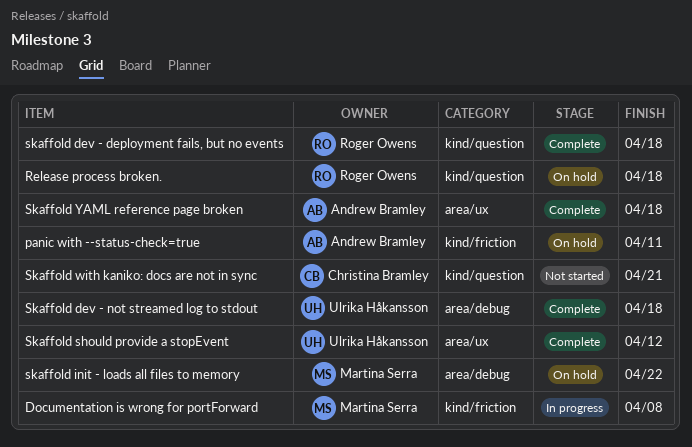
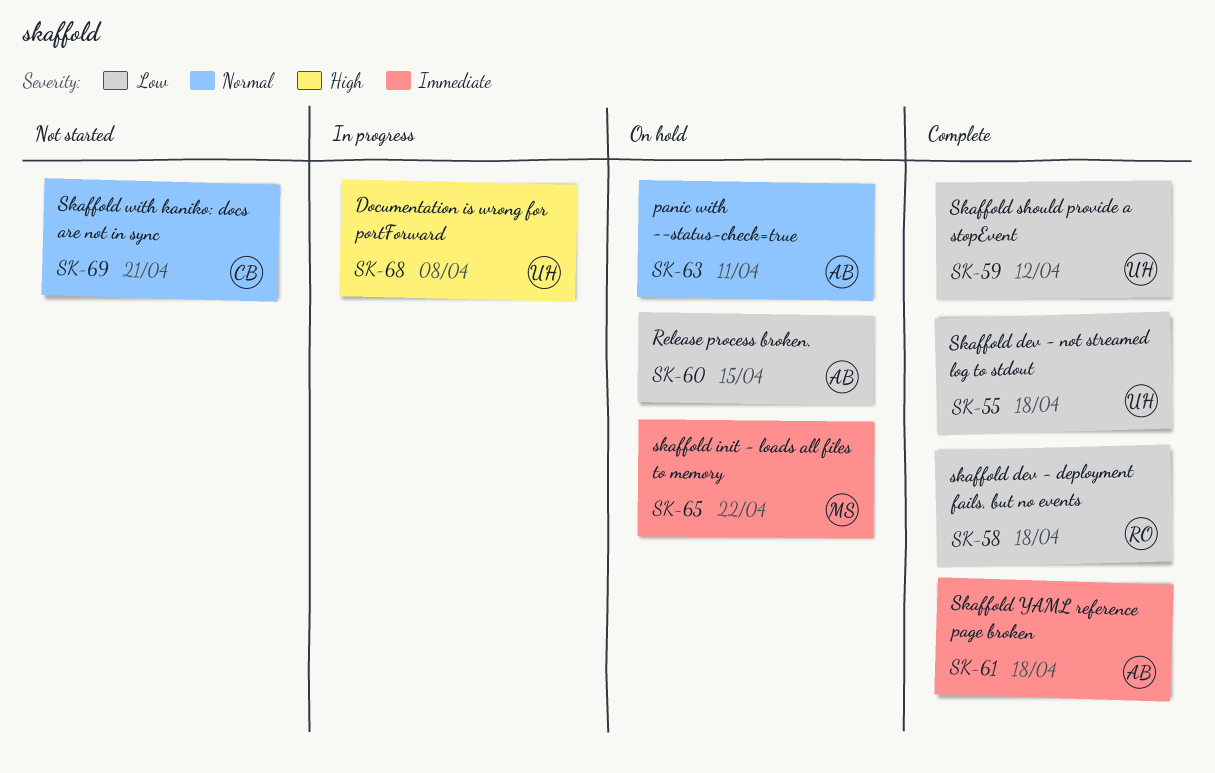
Documentation is wrong for portForward, owner: Martina Serra -> Ulrika Håkansson
Release process broken., owner: Roger Owens -> Andrew Bramley
Release process broken., due: Apr 18 -> Apr 15

